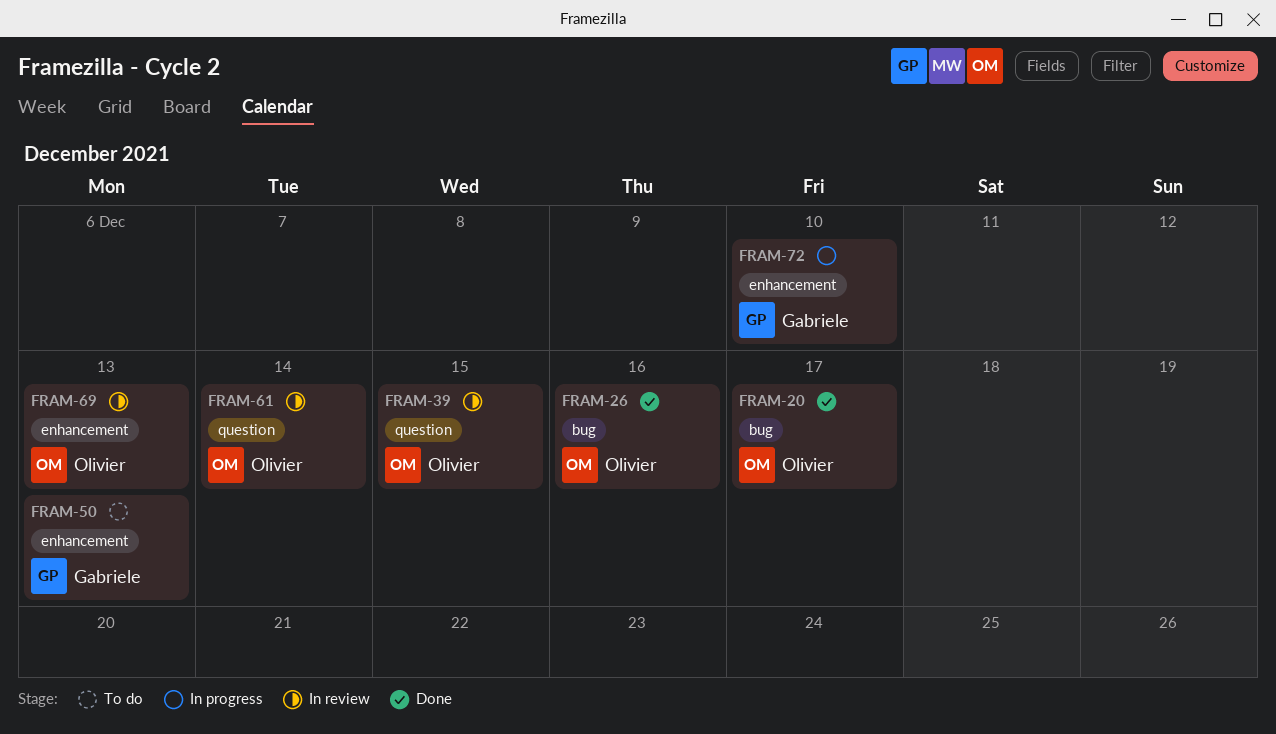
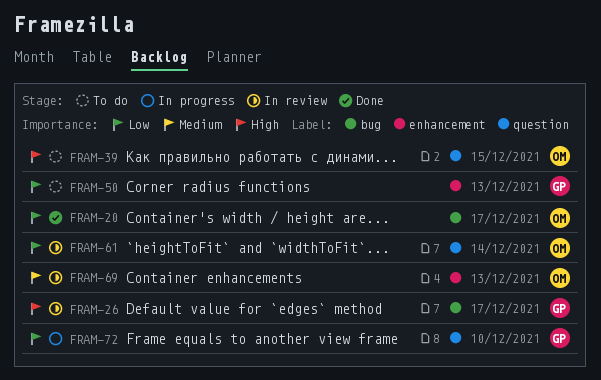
FRAM-26, status: Done -> In review
FRAM-26, owner: Olivier -> Gabriele
FRAM-26, due: Dec 16 -> Dec 17
FRAM-39, status: In review -> To do
FRAM-72, label: enhancement -> question

